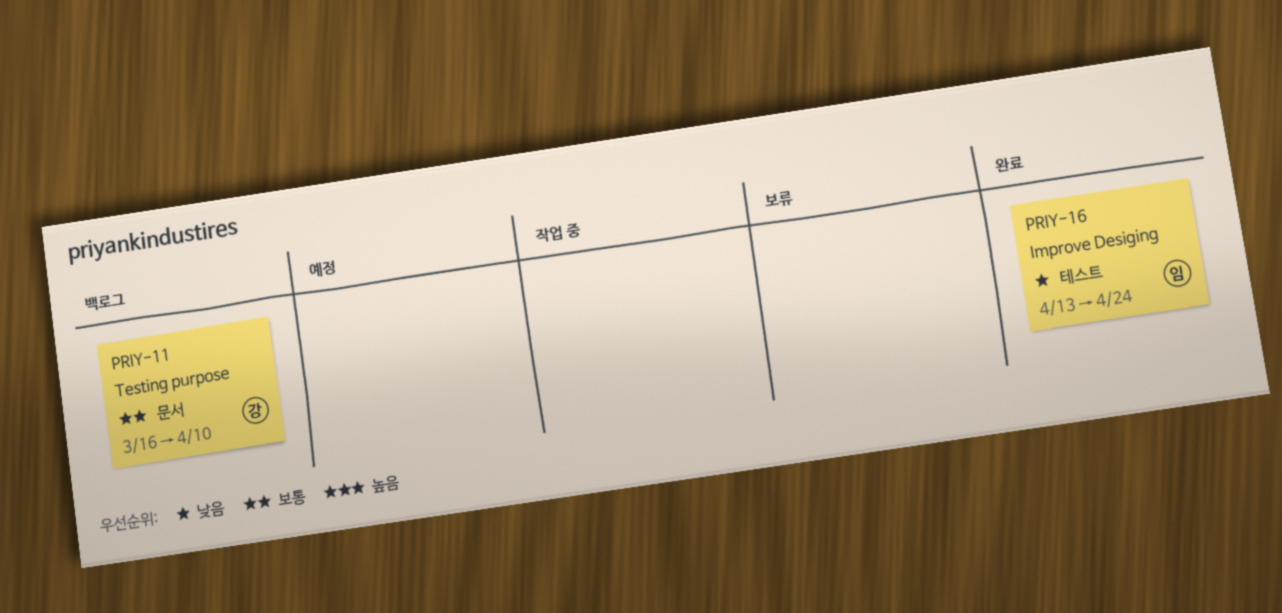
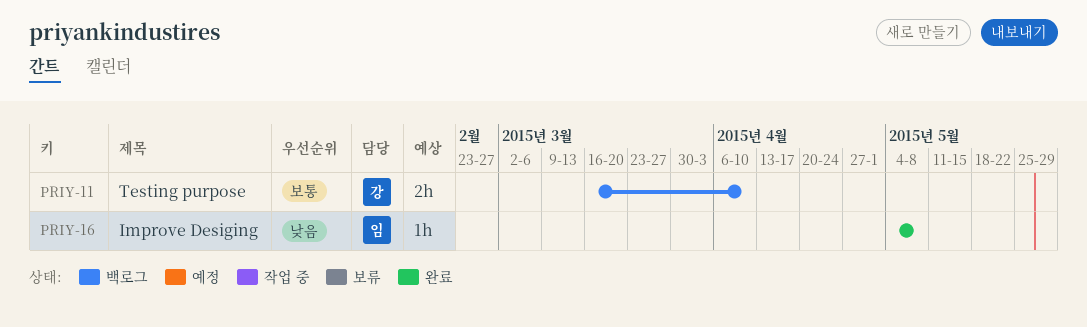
PRIY-16, start: Apr 13 -> May 4
PRIY-16, due: Apr 24 -> May 8

